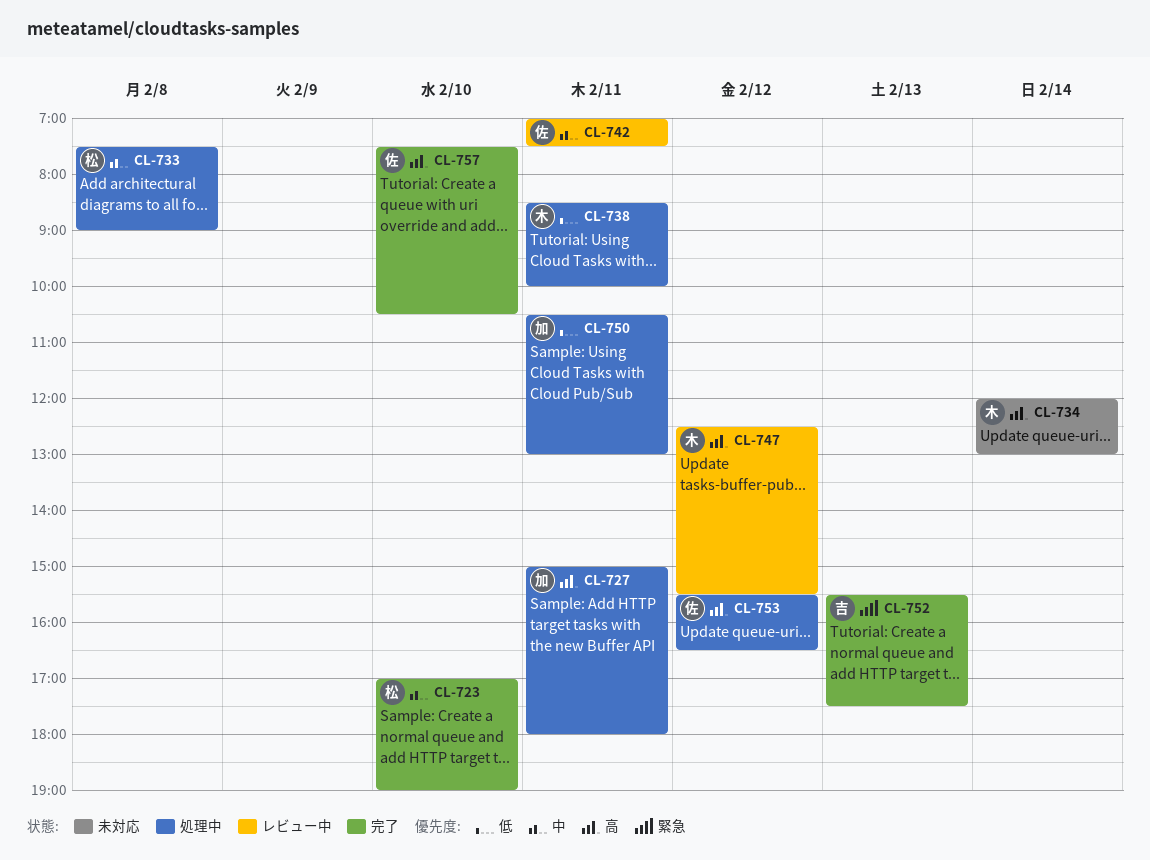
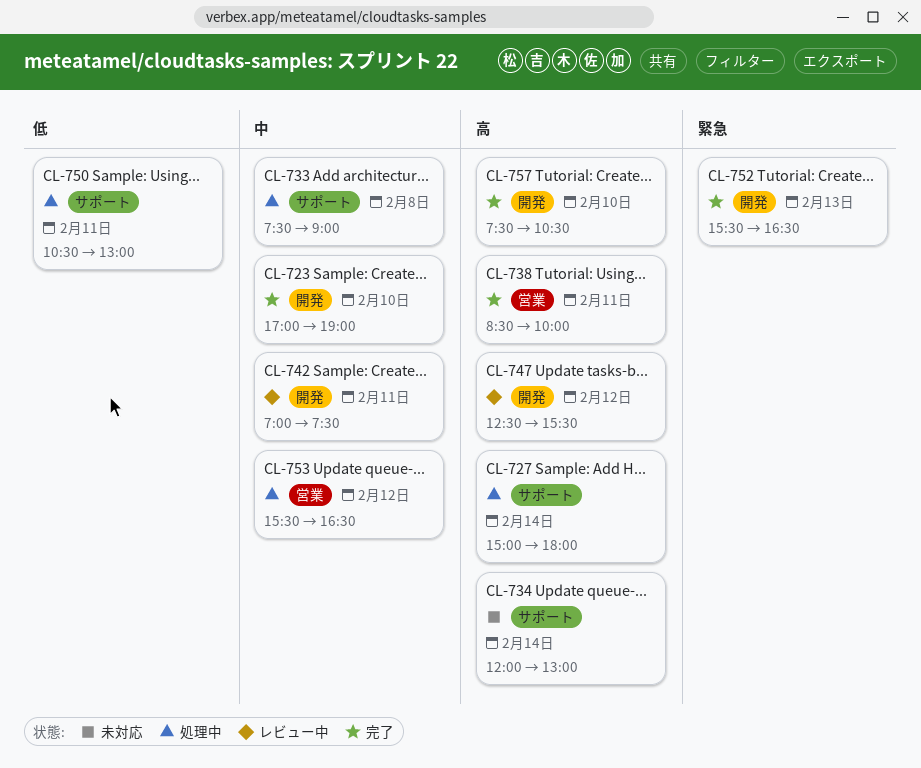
CL-727, day: Feb 11 -> Feb 14
CL-738, status: 処理中 -> 完了
CL-738, priority: 低 -> 高
CL-752, ends: 17:30 -> 16:30
CL-753, priority: 高 -> 中

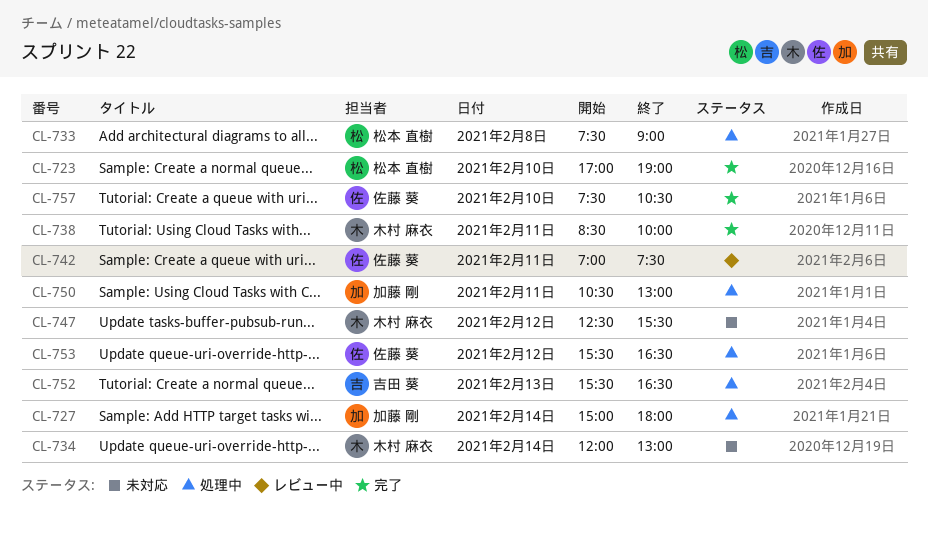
CL-747, status: レビュー中 -> 未対応
CL-752, status: 完了 -> 処理中

